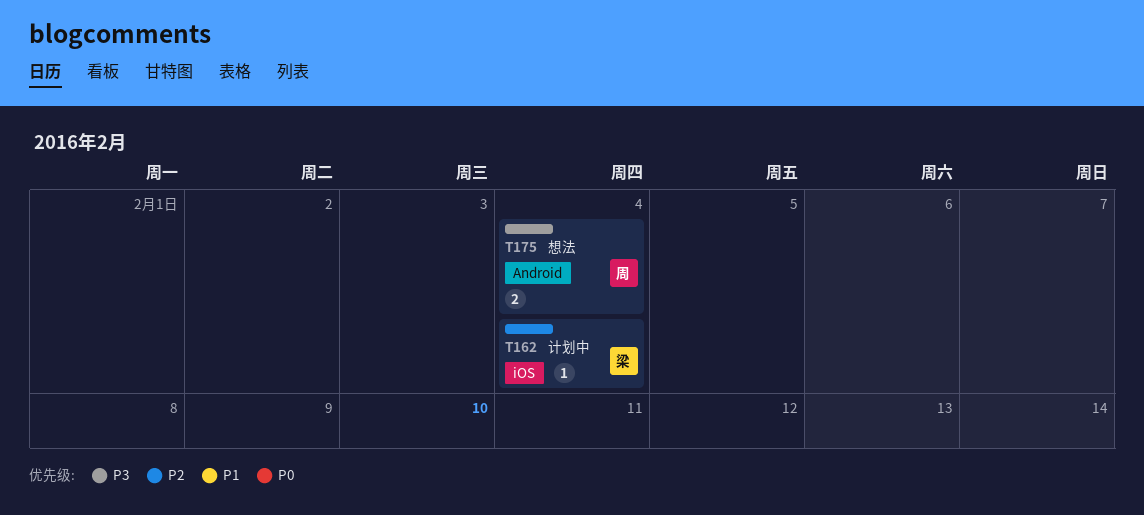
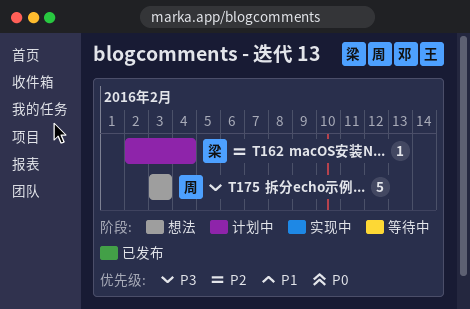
T175, estimate: 2 -> 5
T175, due: Feb 4 -> Feb 3

